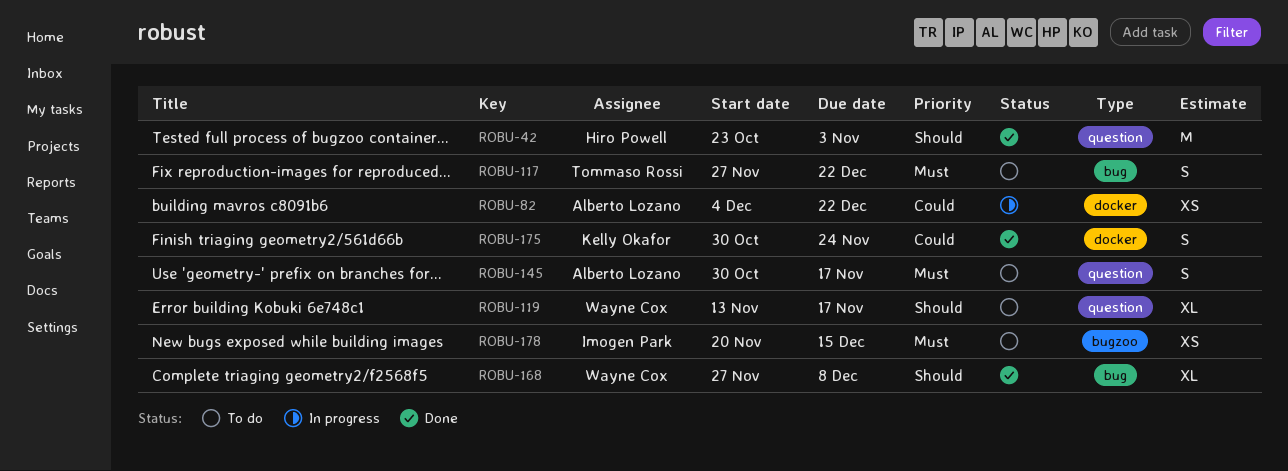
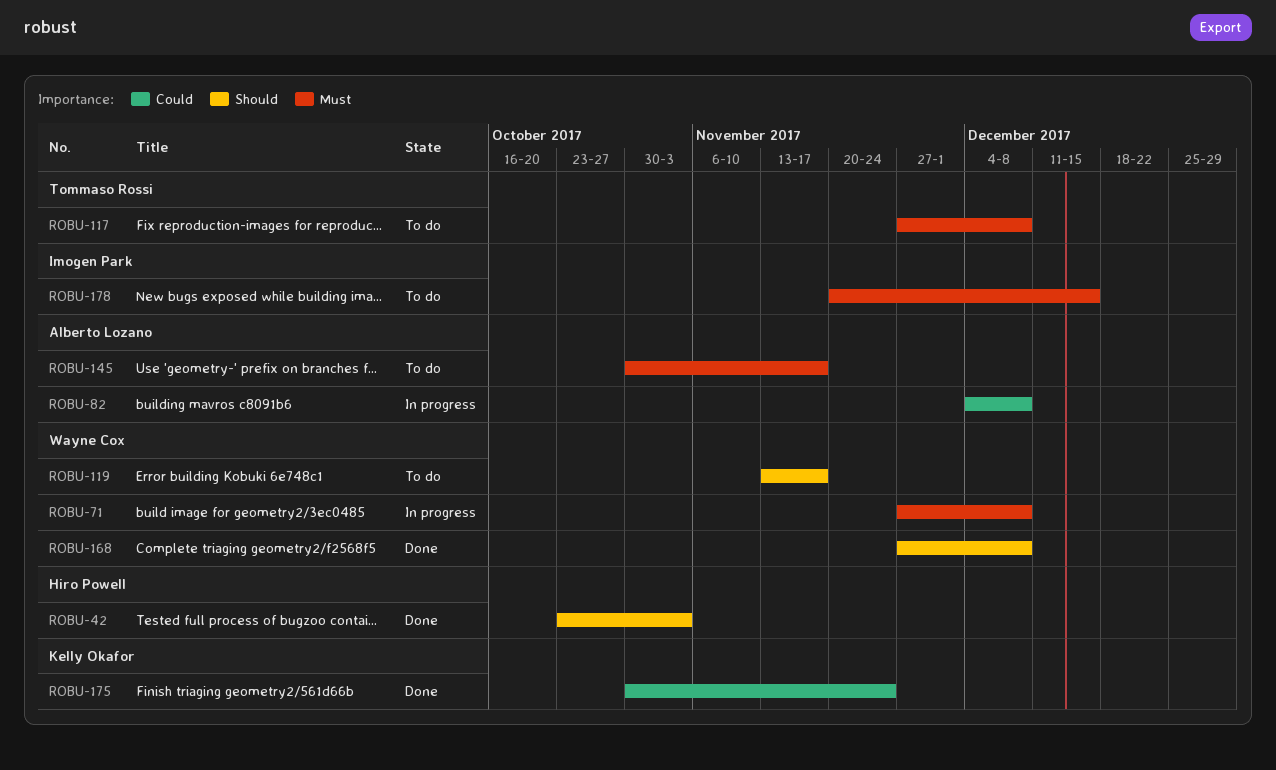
ROBU-71: none -> present
ROBU-82, due: Dec 22 -> Dec 8
ROBU-117, due: Dec 22 -> Dec 8

